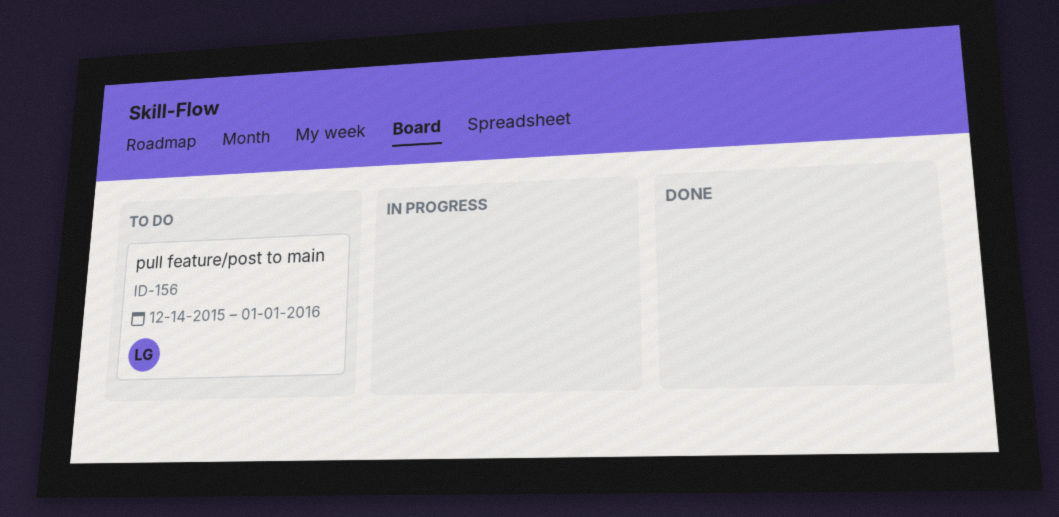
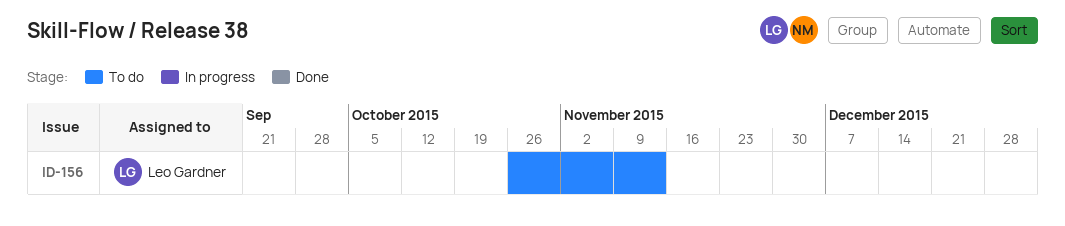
ID-156, start: Dec 14 -> Oct 26
ID-156, due: Jan 1 -> Nov 13

